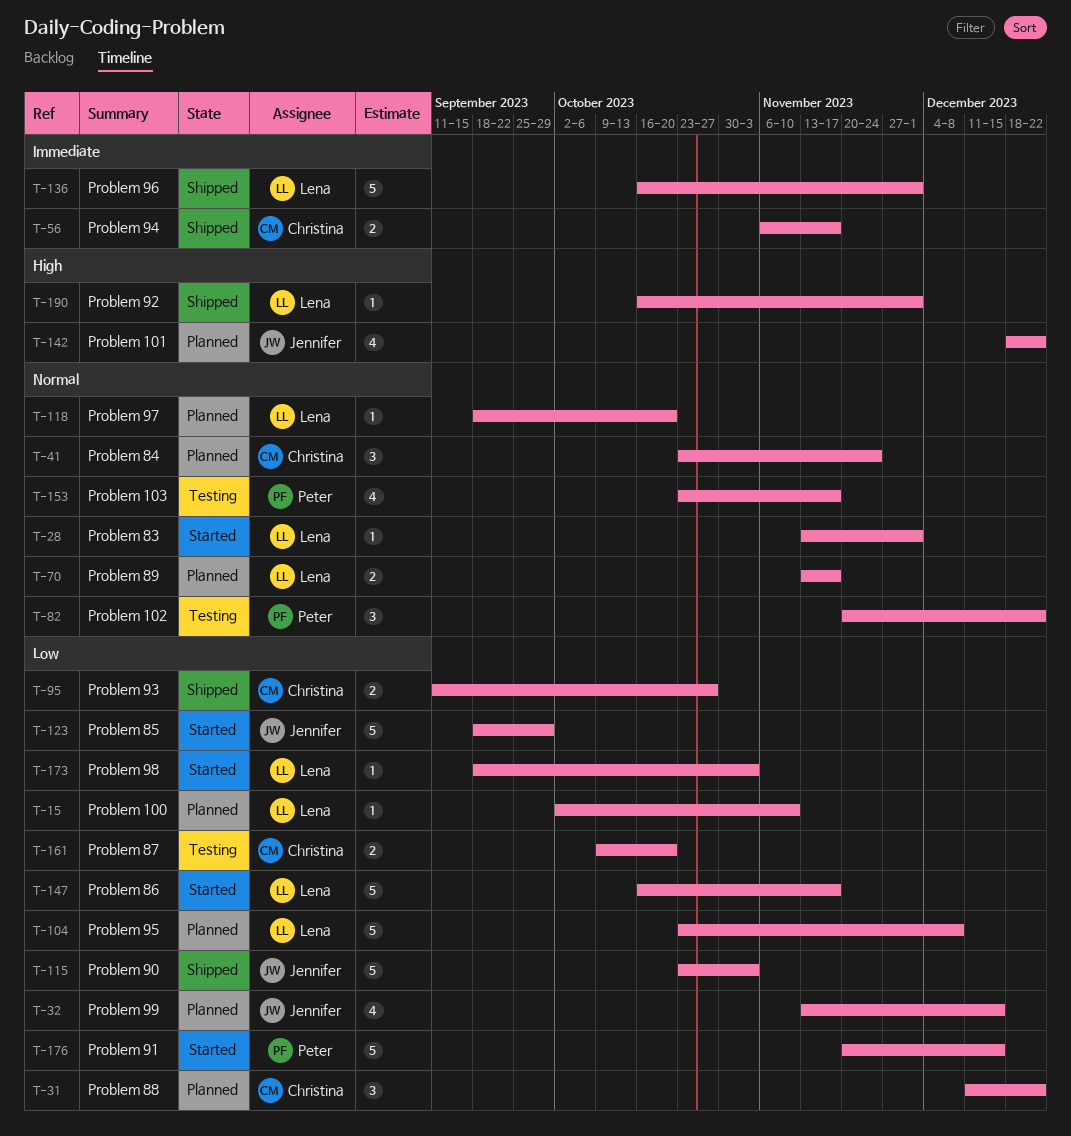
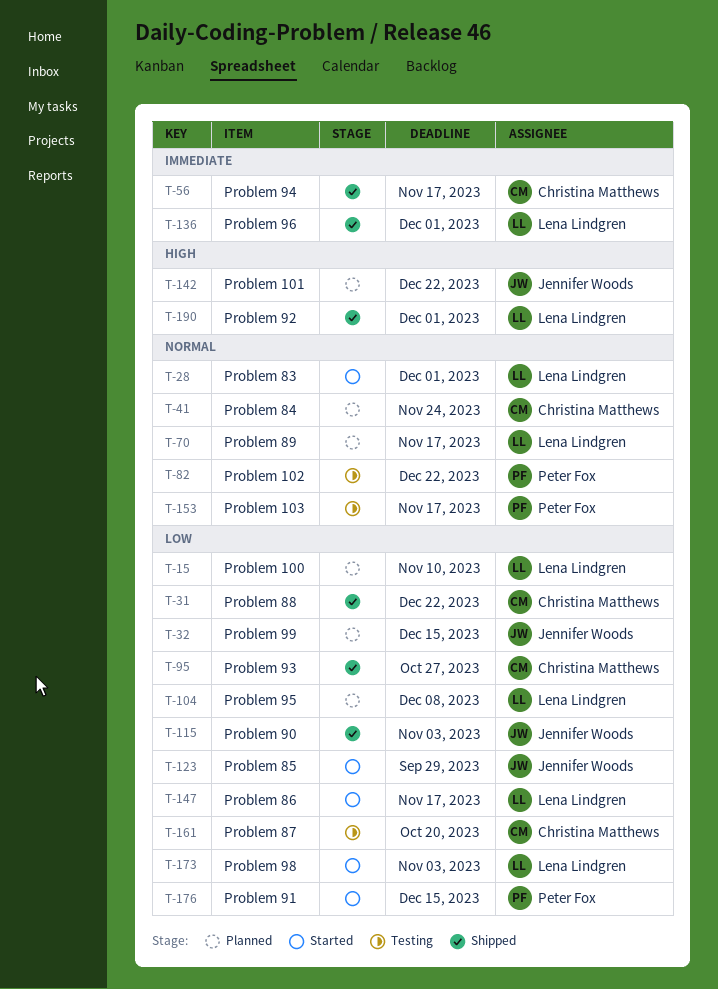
T-31, status: Planned -> Shipped
T-118: present -> none

